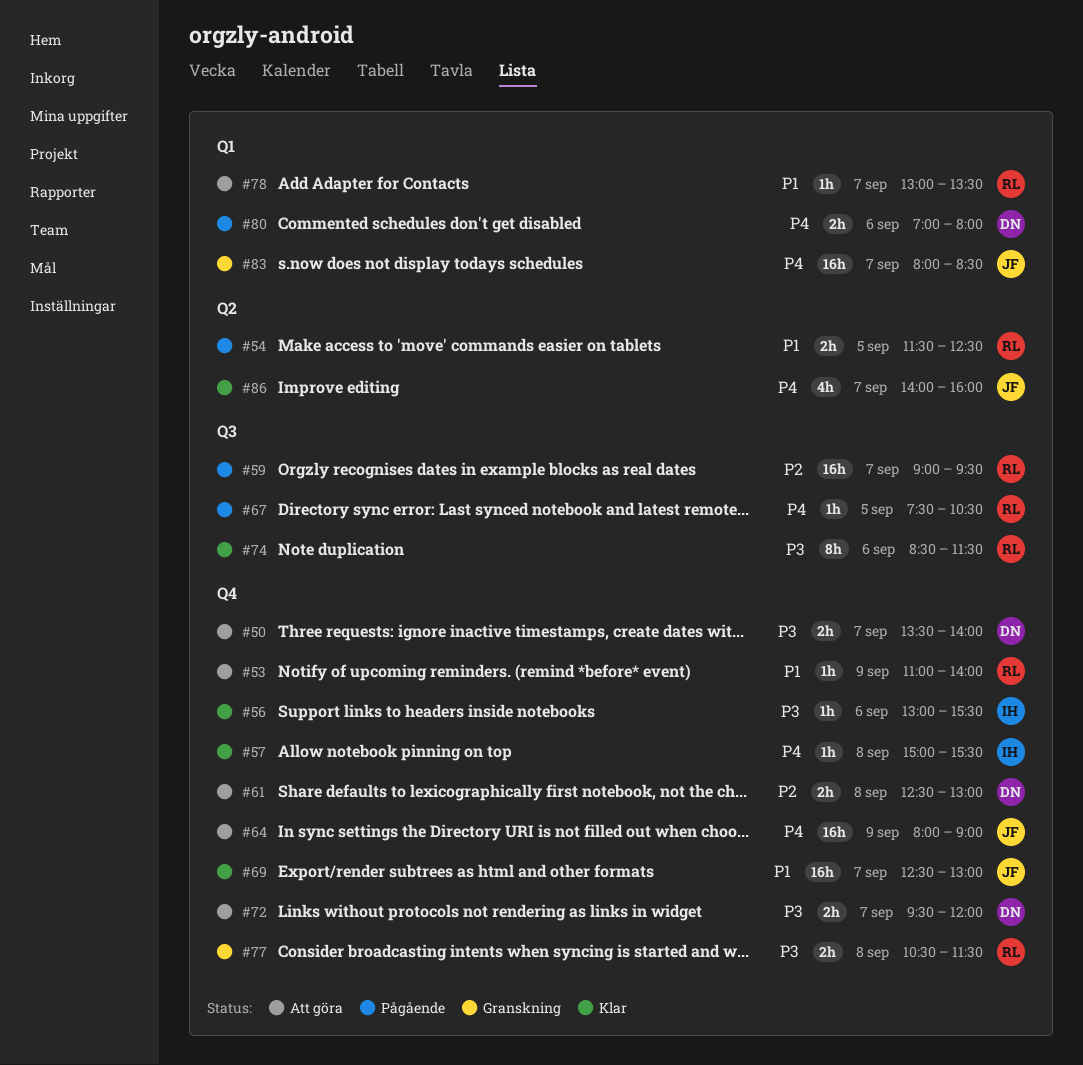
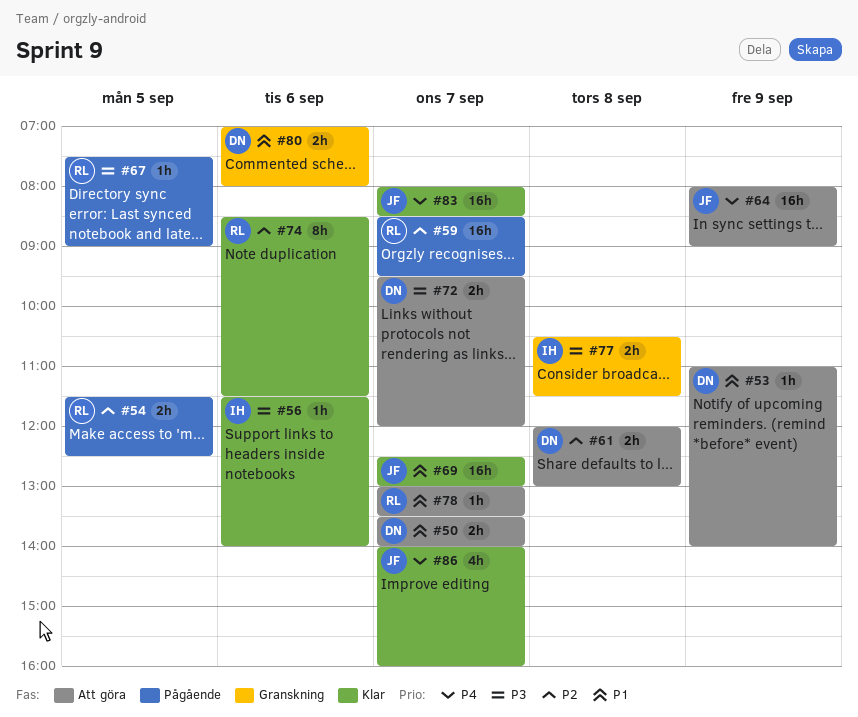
#50, priority: P3 -> P1
#53, owner: RL -> DN
#54, priority: P1 -> P2
#56, begins: 13:00 -> 11:30
#56, ends: 15:30 -> 14:00
#57: present -> none
#59, begins: 09:00 -> 08:30
#61, begins: 12:30 -> 12:00
#67, priority: P4 -> P3
#67, ends: 10:30 -> 09:00
#74, priority: P3 -> P2
#77, owner: RL -> IH
#80, status: Pågående -> Granskning
#80, priority: P4 -> P1
#83, status: Granskning -> Klar

